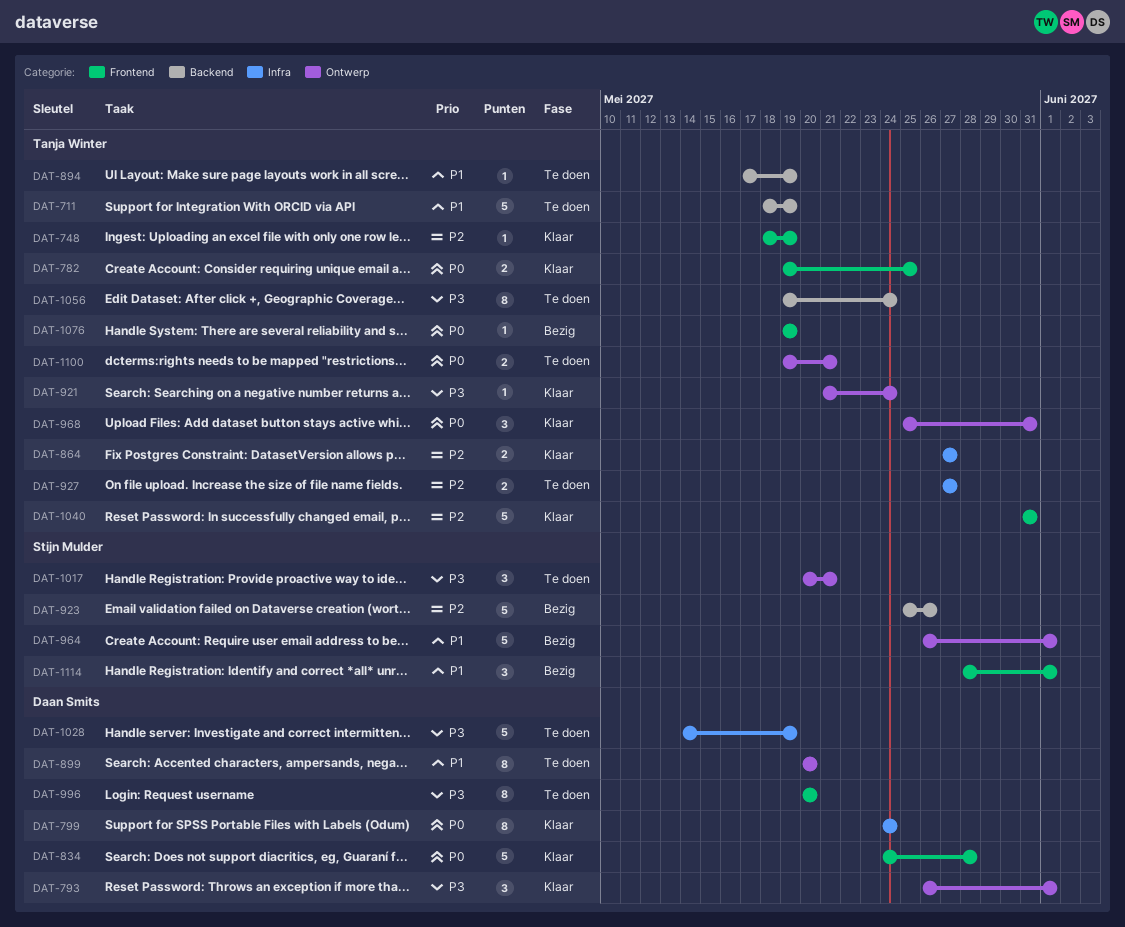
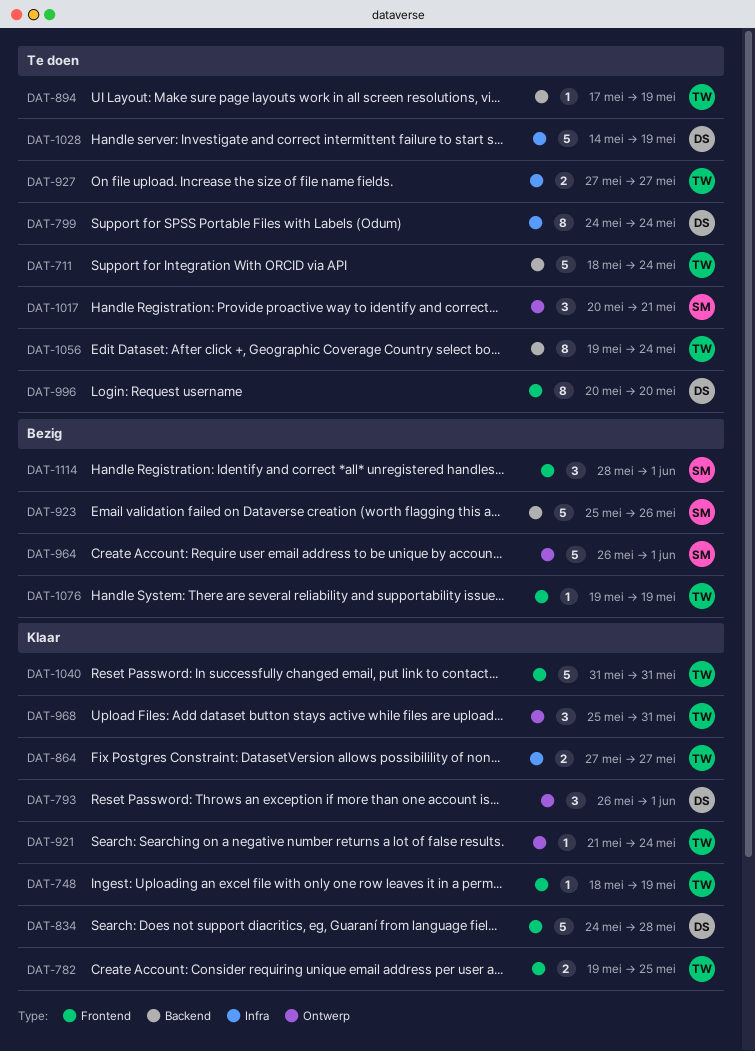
DAT-711, due: May 19 -> May 24
DAT-799, status: Klaar -> Te doen
DAT-899: present -> none
DAT-1100: present -> none

